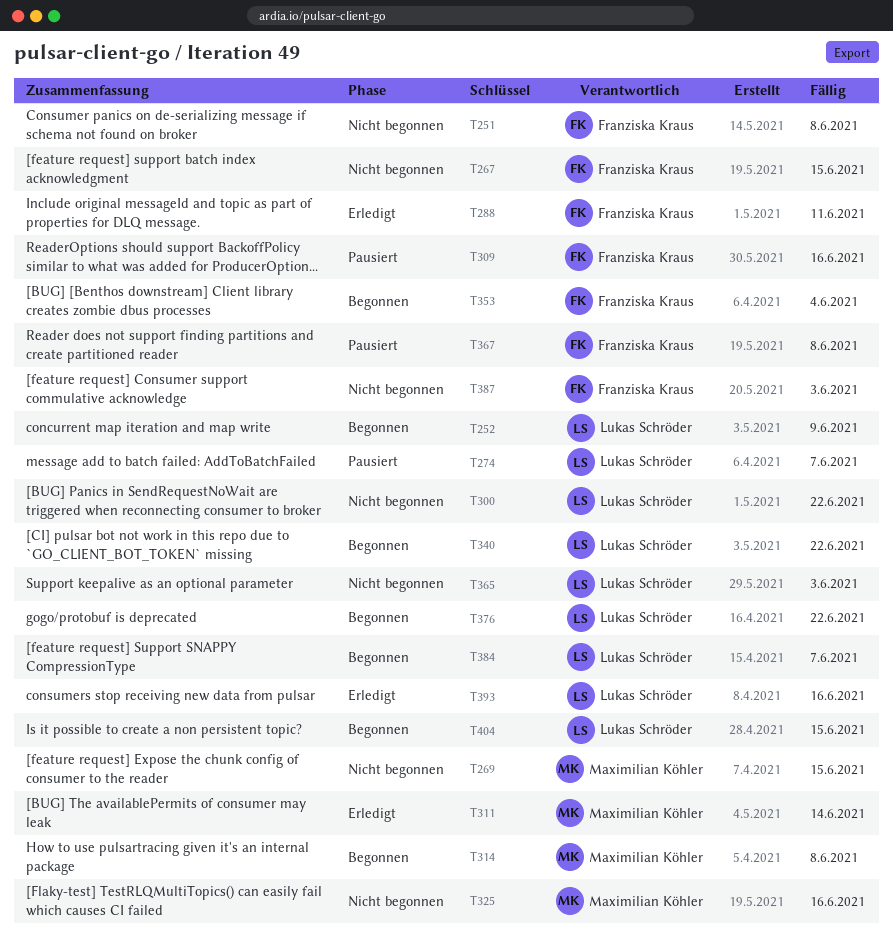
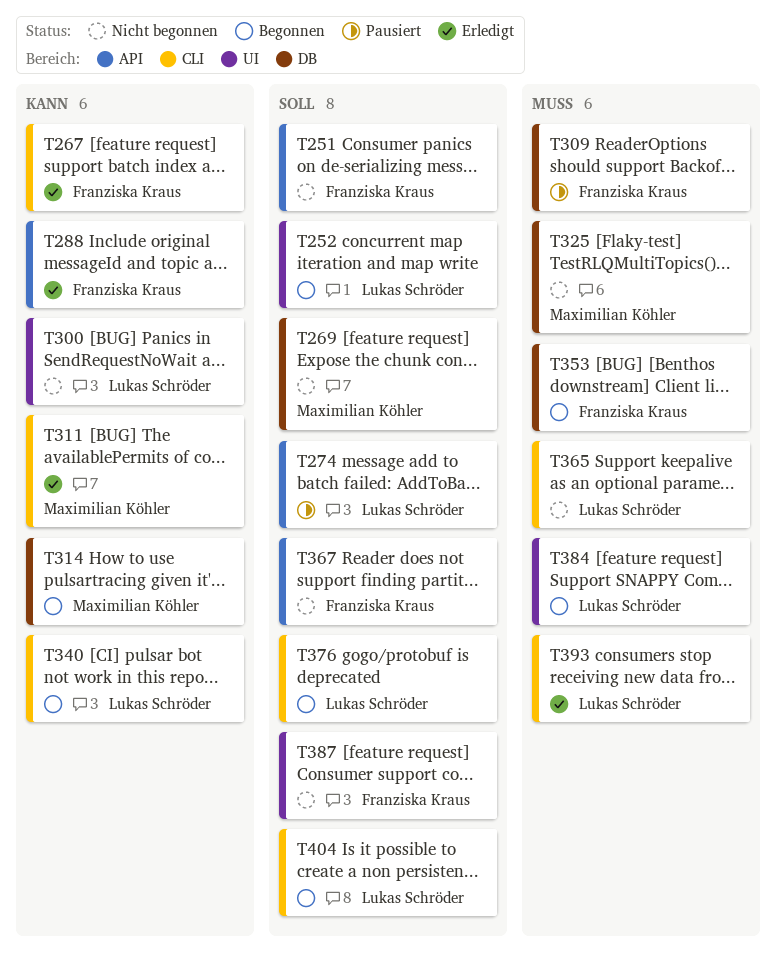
T267, status: Nicht begonnen -> Erledigt
T367, status: Pausiert -> Nicht begonnen

